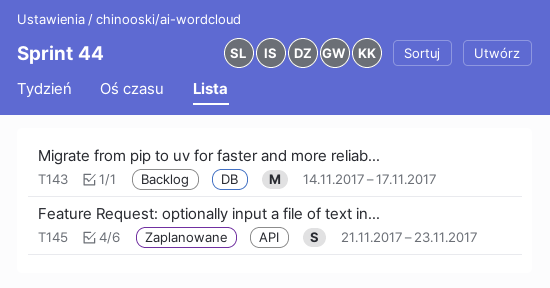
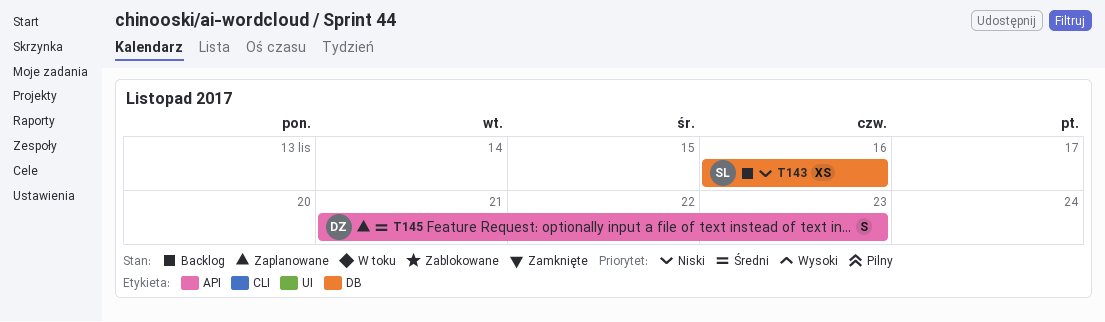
T143, estimate: M -> XS
T143, start: Nov 14 -> Nov 16
T143, due: Nov 17 -> Nov 16

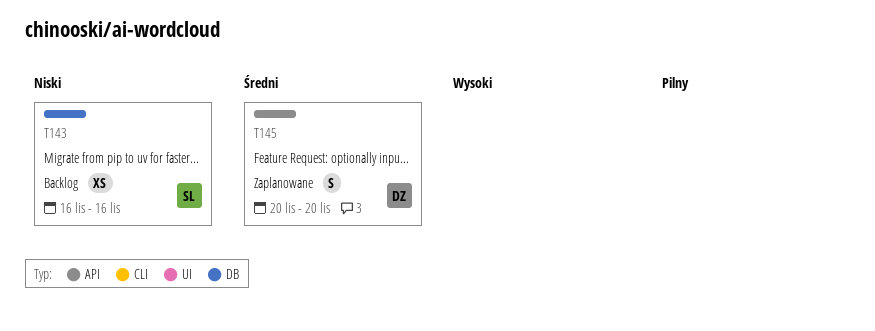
T145, start: Nov 21 -> Nov 20
T145, due: Nov 23 -> Nov 20

